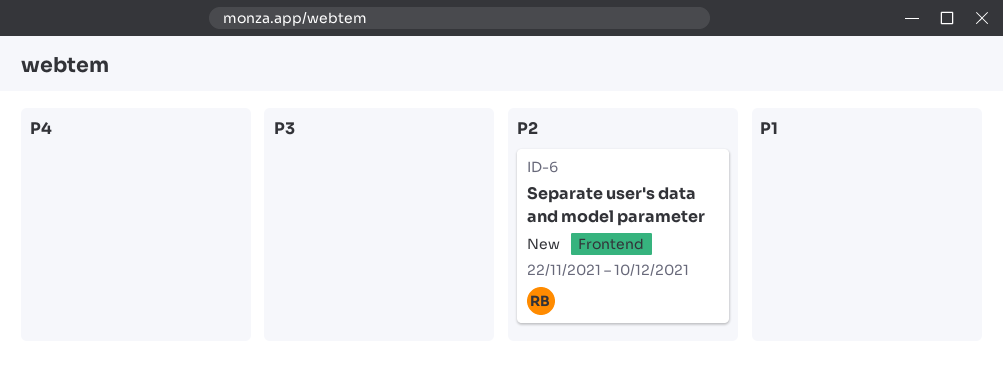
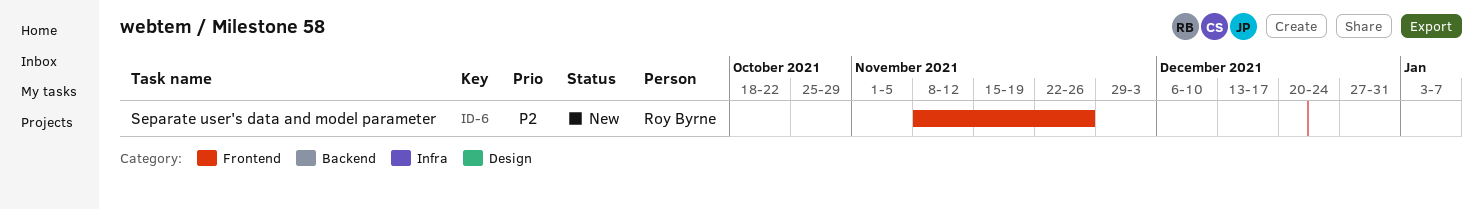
ID-6, start: Nov 22 -> Nov 8
ID-6, due: Dec 10 -> Nov 26

